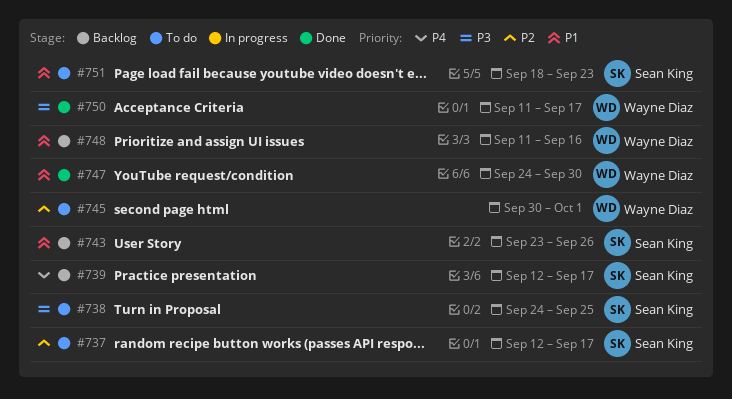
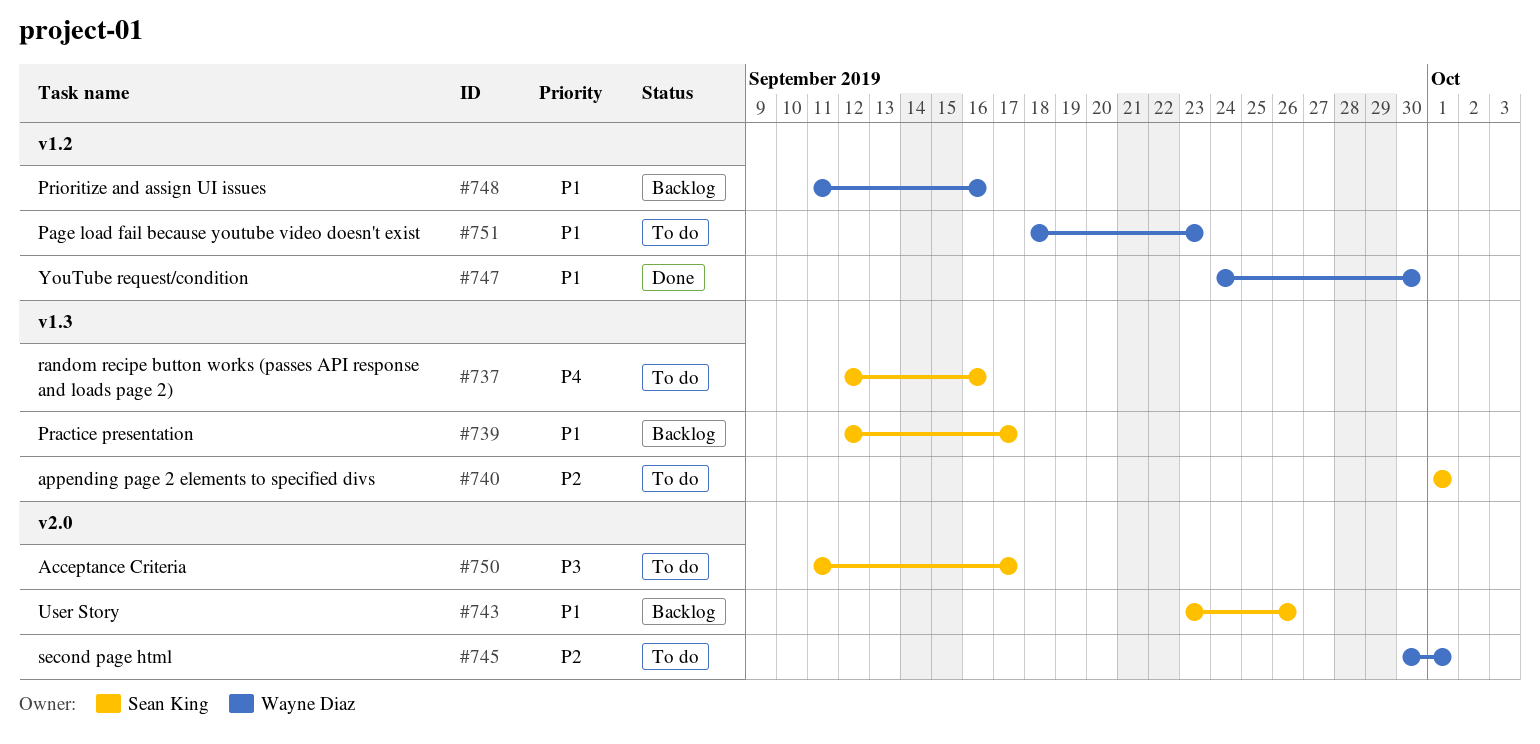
#737, priority: P2 -> P4
#737, due: Sep 17 -> Sep 16
#738: present -> none
#739, priority: P4 -> P1
#740: none -> present
#750, status: Done -> To do
#750, owner: Wayne Diaz -> Sean King
#751, owner: Sean King -> Wayne Diaz

